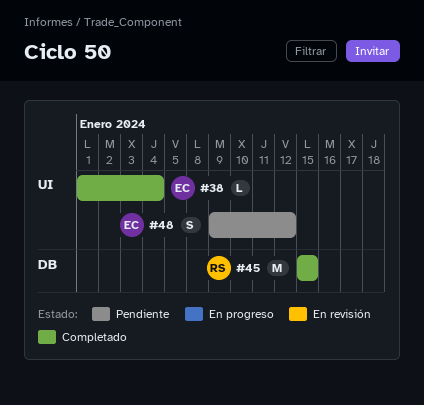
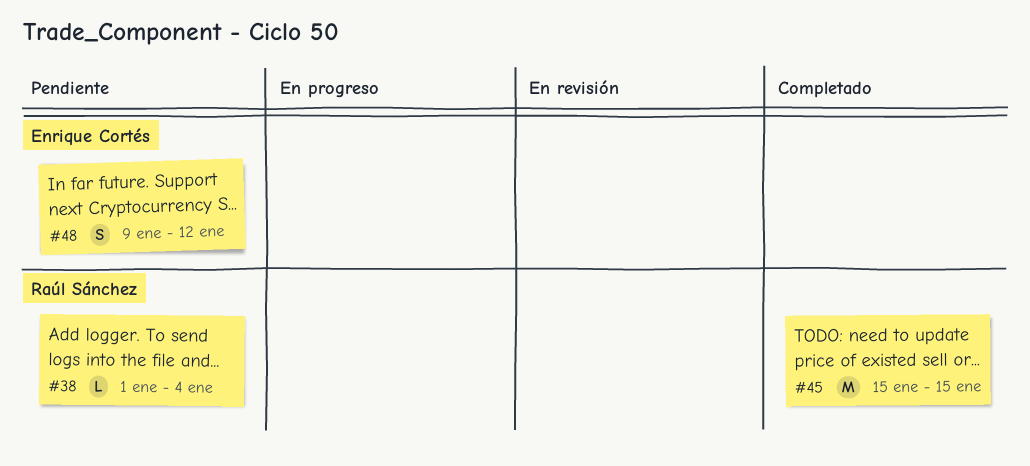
#38, status: Completado -> Pendiente
#38, owner: Enrique Cortés -> Raúl Sánchez

